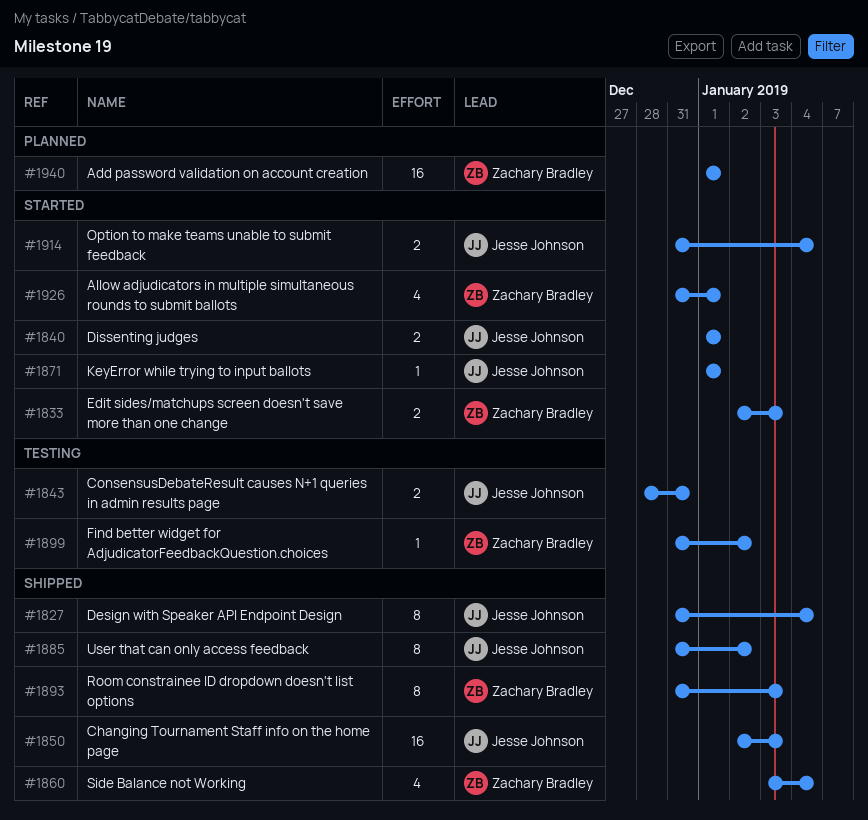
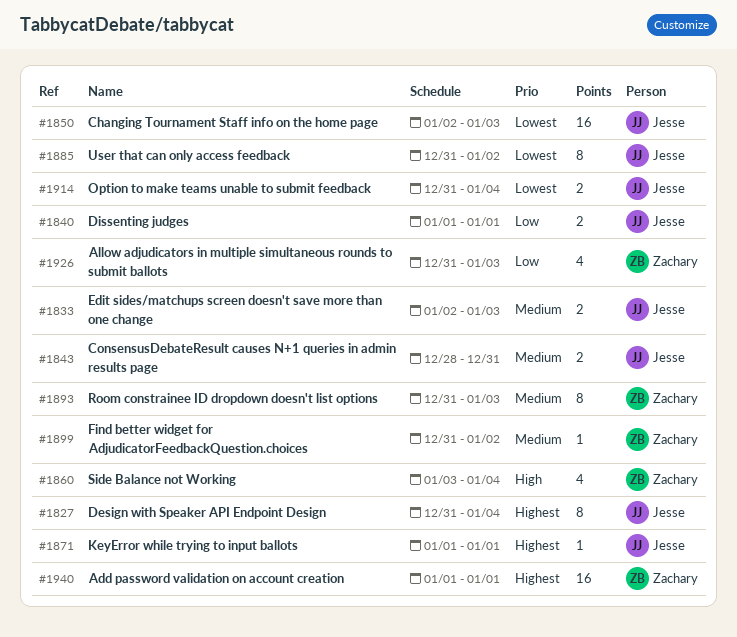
#1833, owner: Zachary Bradley -> Jesse Johnson
#1926, due: Jan 1 -> Jan 3

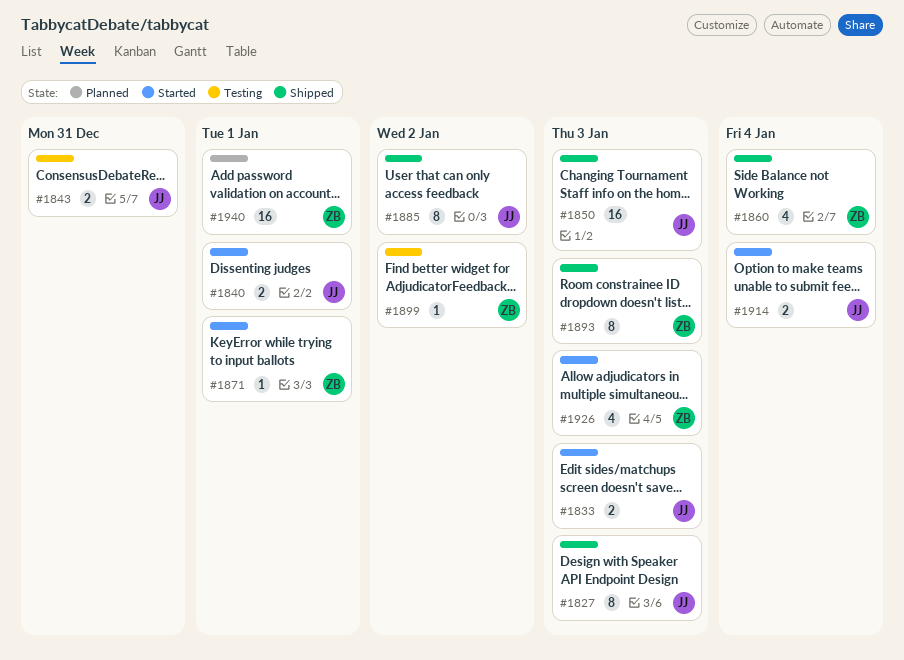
#1827, due: Jan 4 -> Jan 3
#1871, owner: Jesse -> Zachary

